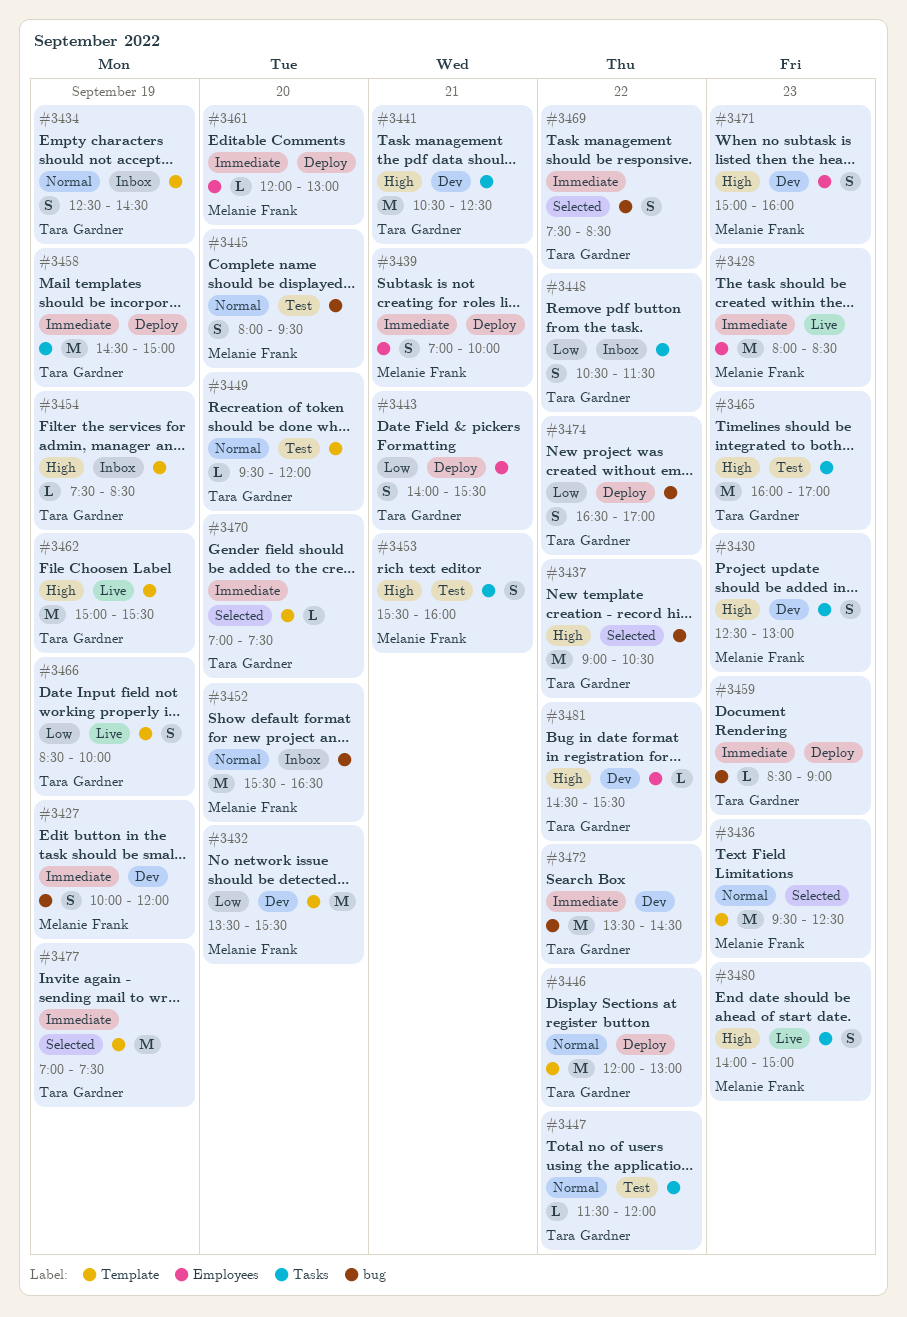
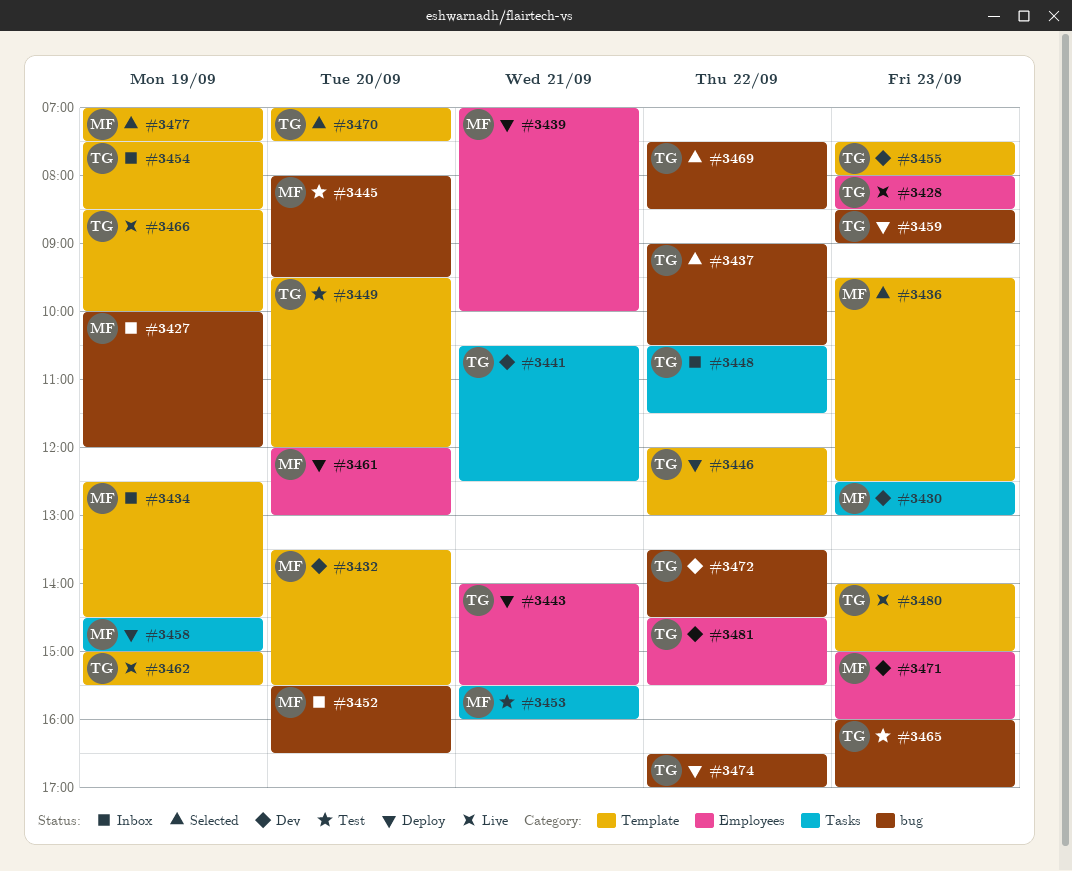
#3427, status: Dev -> Inbox
#3428, owner: Melanie Frank -> Tara Gardner
#3434, owner: Tara Gardner -> Melanie Frank
#3447: present -> none
#3455: none -> present
#3458, owner: Tara Gardner -> Melanie Frank
#3465, label: Tasks -> bug
#3477, owner: Tara Gardner -> Melanie Frank
#3480, owner: Melanie Frank -> Tara Gardner
#3480, label: Tasks -> Template

